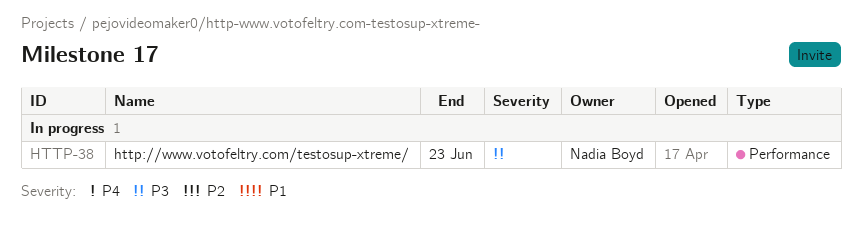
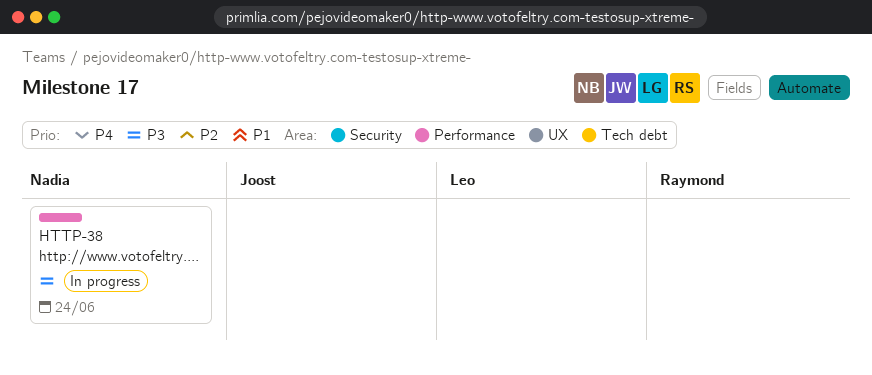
HTTP-38, due: Jun 23 -> Jun 24

